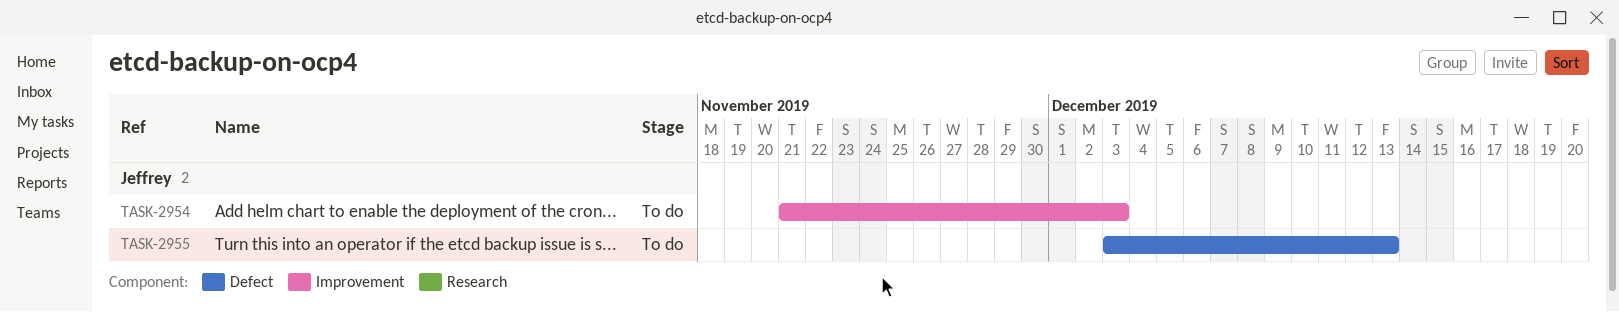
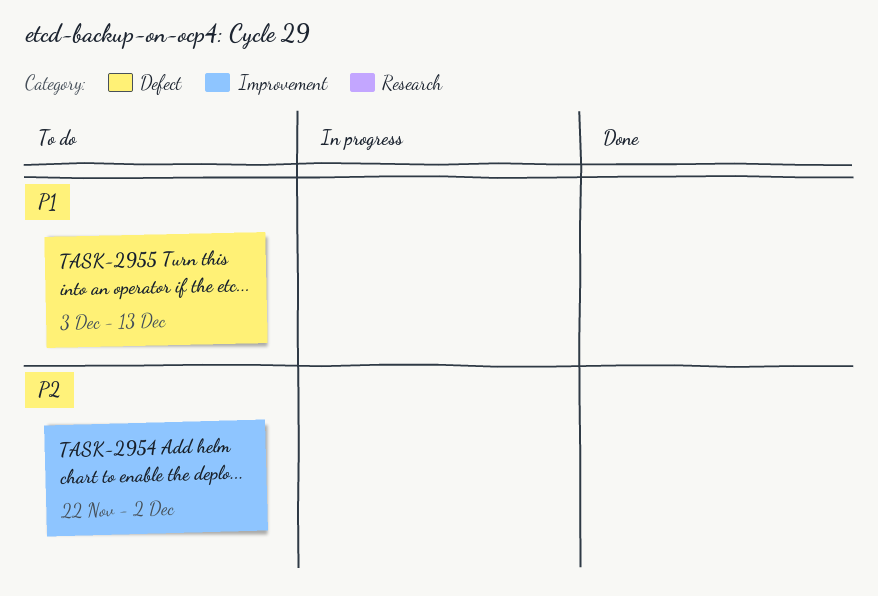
TASK-2954, start: Nov 21 -> Nov 22
TASK-2954, due: Dec 3 -> Dec 2

